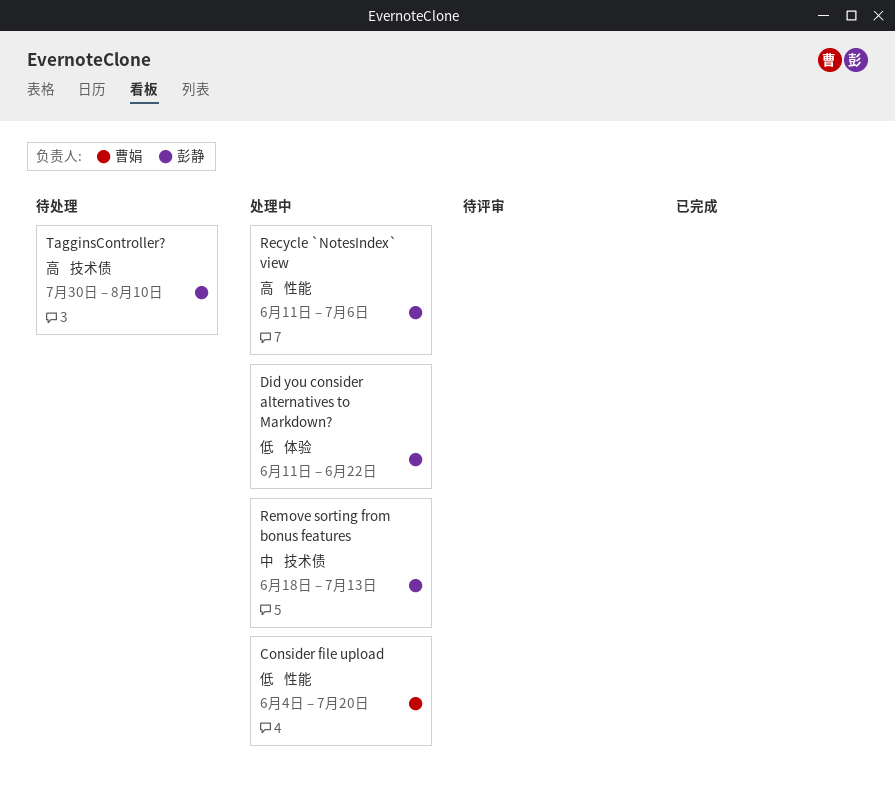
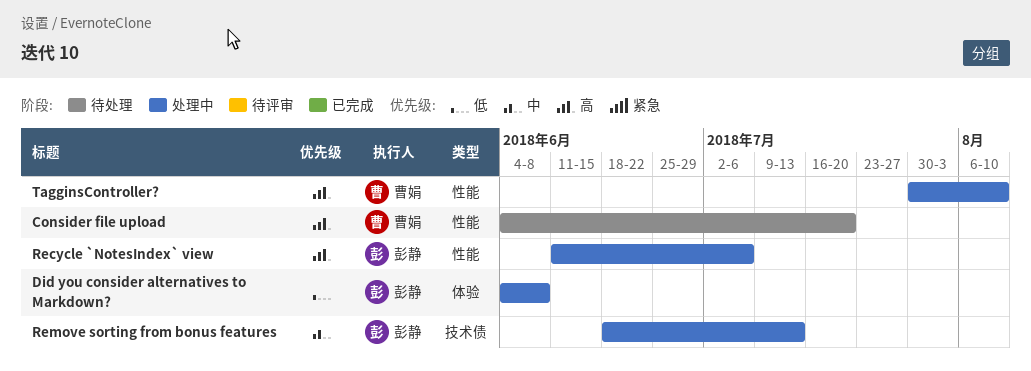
Consider file upload, status: 处理中 -> 待处理
Consider file upload, priority: 低 -> 高
Did you consider alternatives to Markdown?, start: Jun 11 -> Jun 4
Did you consider alternatives to Markdown?, due: Jun 22 -> Jun 8
TagginsController?, status: 待处理 -> 处理中
TagginsController?, owner: 彭静 -> 曹娟
TagginsController?, label: 技术债 -> 性能

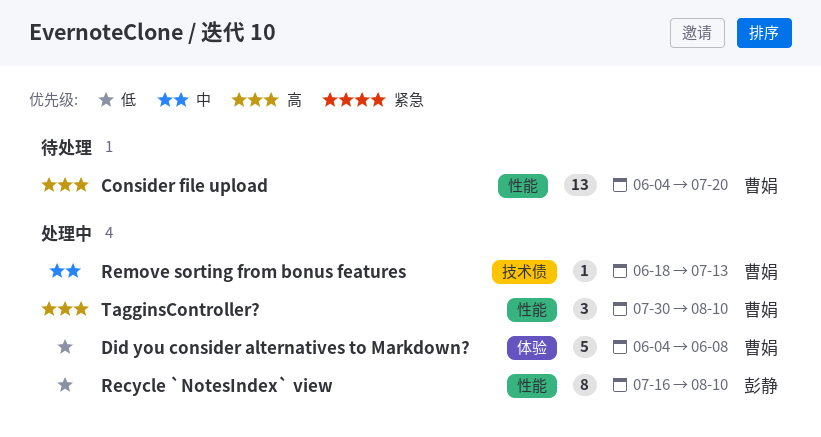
Did you consider alternatives to Markdown?, owner: 彭静 -> 曹娟
Recycle `NotesIndex` view, priority: 高 -> 低
Recycle `NotesIndex` view, start: Jun 11 -> Jul 16
Recycle `NotesIndex` view, due: Jul 6 -> Aug 10
Remove sorting from bonus features, owner: 彭静 -> 曹娟

